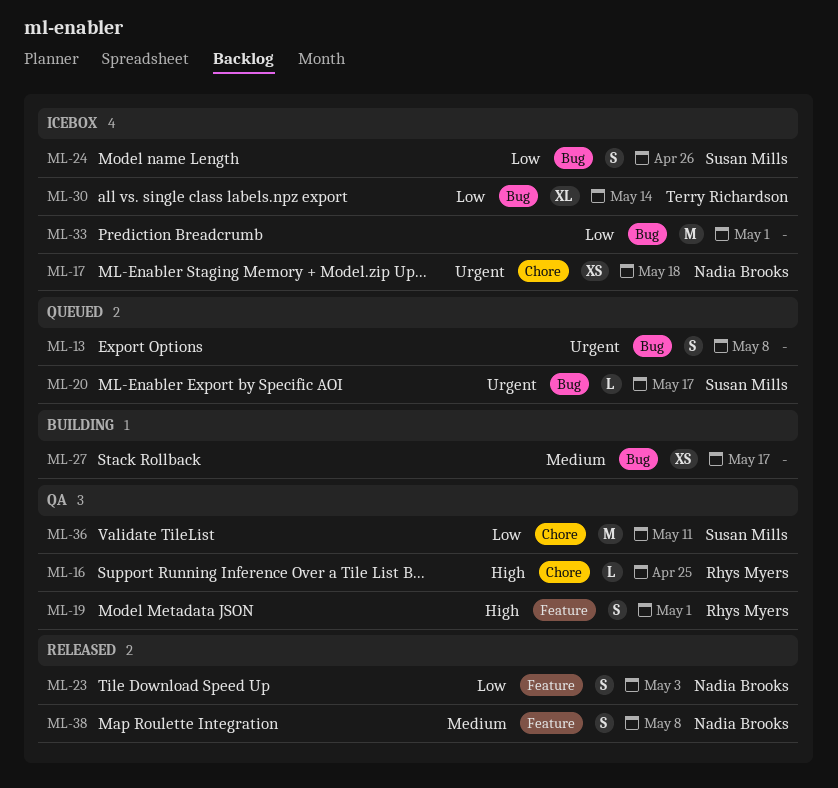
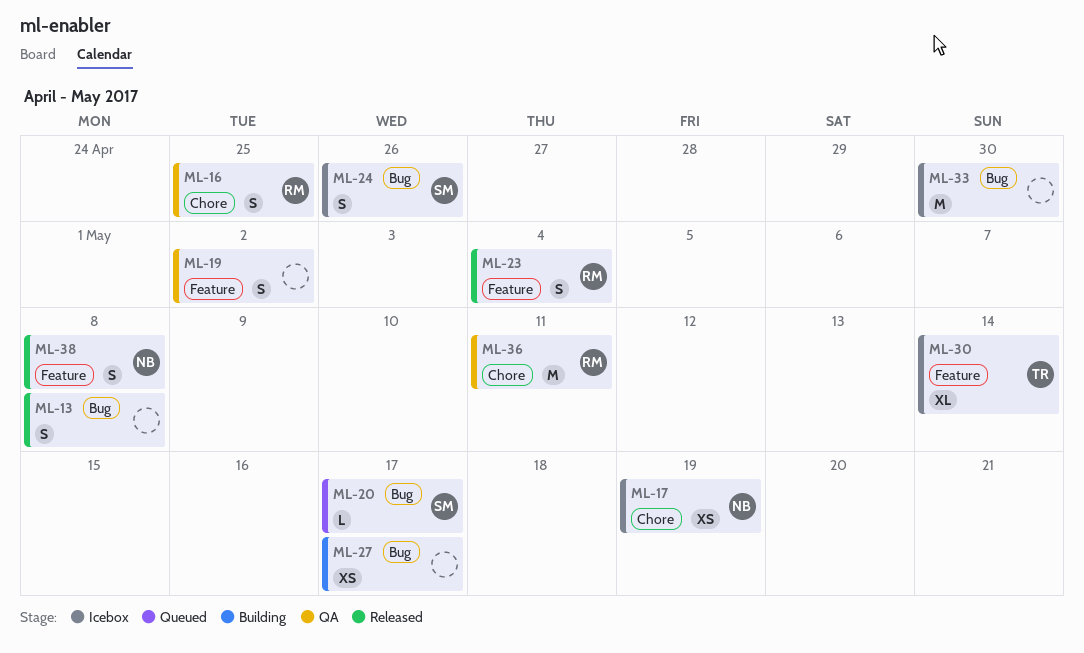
ML-13, status: Queued -> Released
ML-16, estimate: L -> S
ML-17, due: May 18 -> May 19
ML-19, owner: Rhys Myers -> none
ML-19, due: May 1 -> May 2
ML-23, owner: Nadia Brooks -> Rhys Myers
ML-23, due: May 3 -> May 4
ML-30, label: Bug -> Feature
ML-33, due: May 1 -> Apr 30
ML-36, owner: Susan Mills -> Rhys Myers

